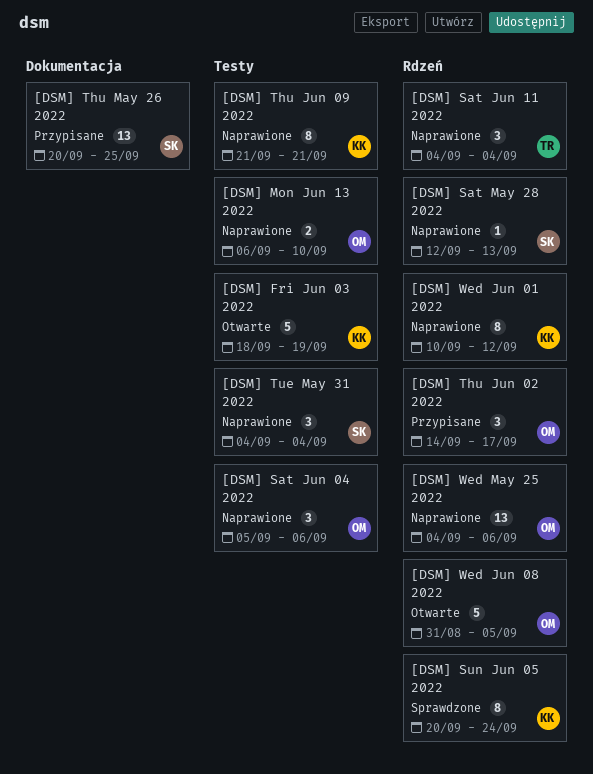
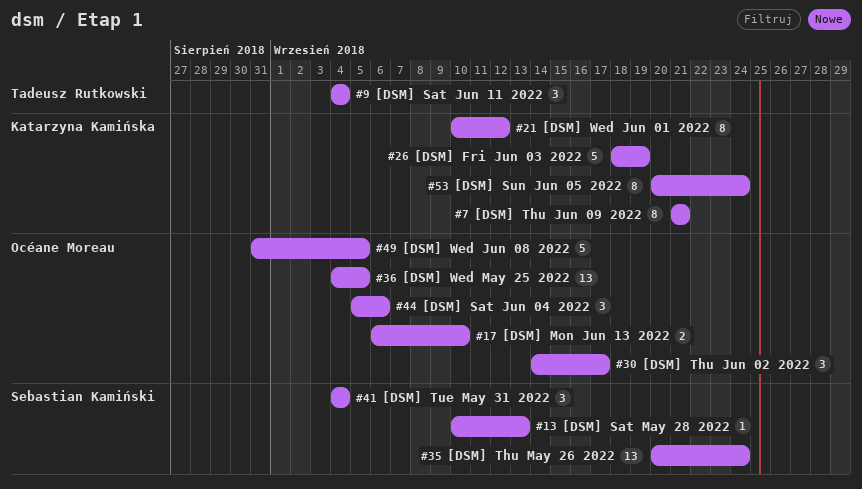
[DSM] Sat May 28 2022, start: Sep 12 -> Sep 10
[DSM] Thu May 26 2022, due: Sep 25 -> Sep 24
[DSM] Wed May 25 2022, due: Sep 6 -> Sep 5

